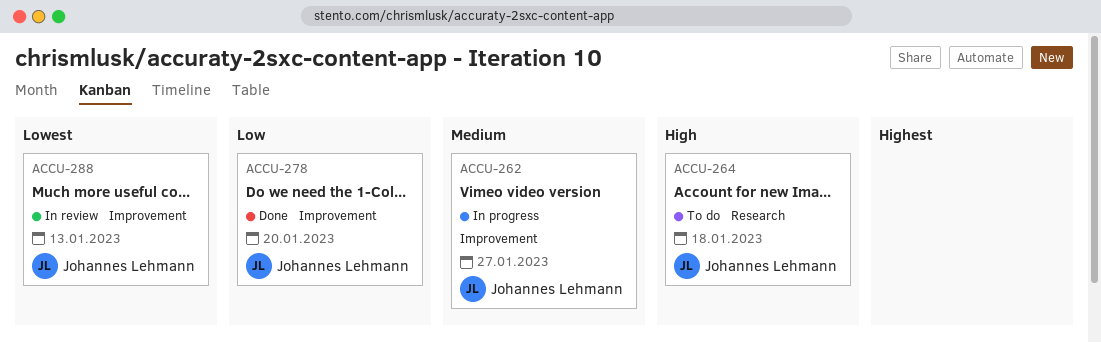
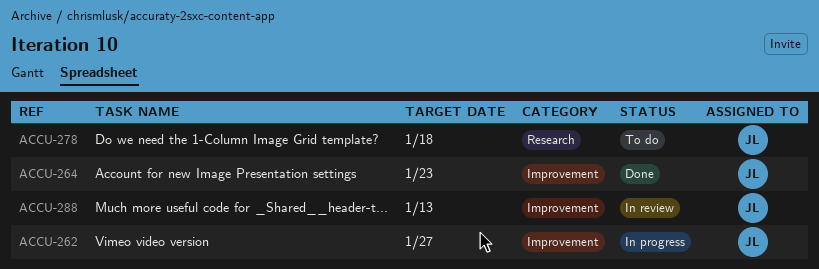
ACCU-264, status: To do -> Done
ACCU-264, label: Research -> Improvement
ACCU-264, due: Jan 18 -> Jan 23
ACCU-278, status: Done -> To do
ACCU-278, label: Improvement -> Research
ACCU-278, due: Jan 20 -> Jan 18

